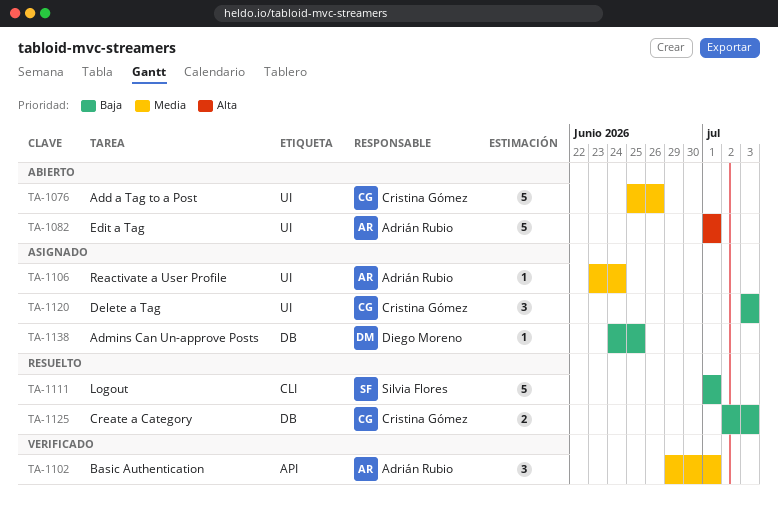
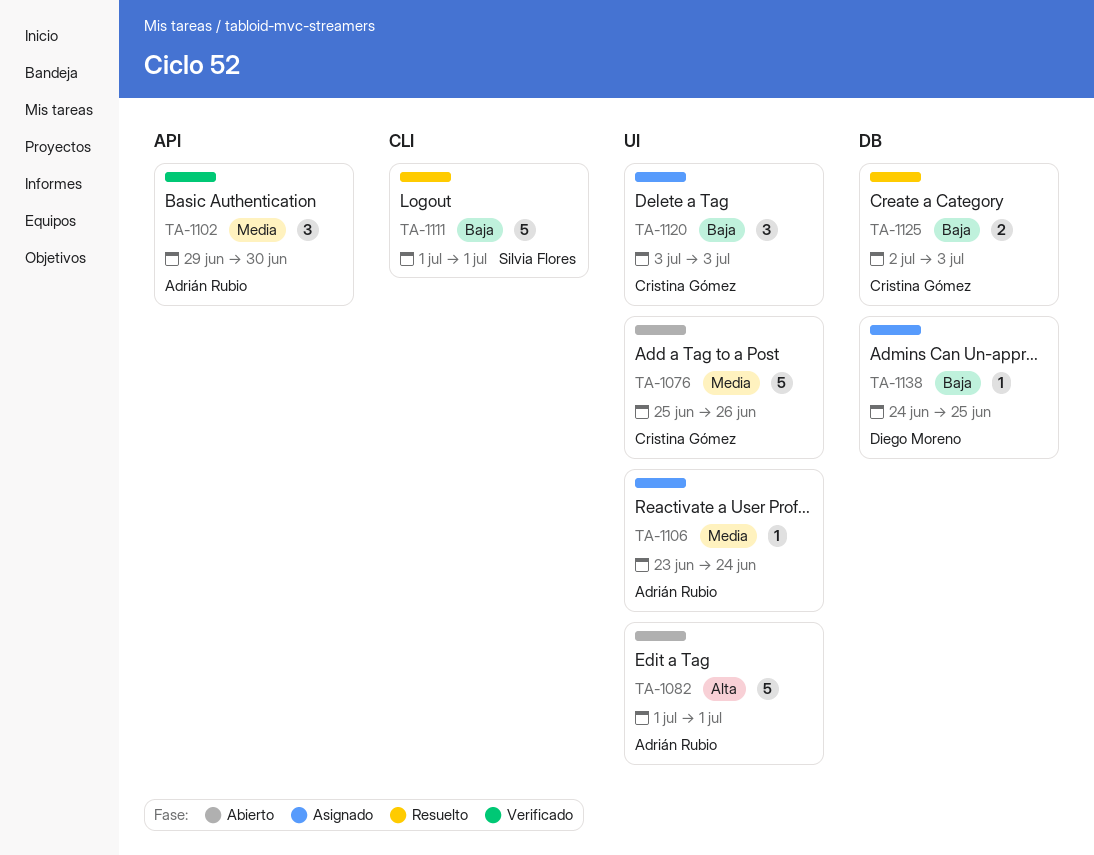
TA-1102, due: Jul 1 -> Jun 30

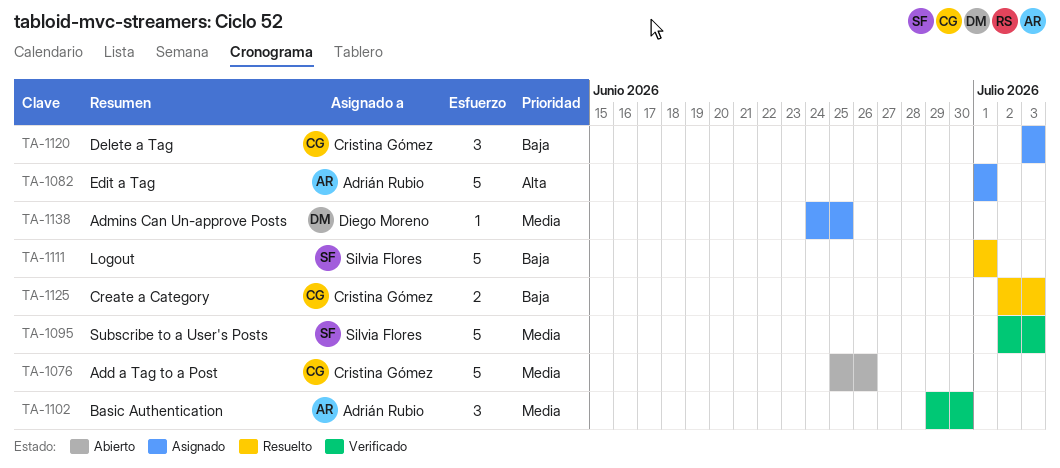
TA-1082, status: Abierto -> Asignado
TA-1095: none -> present
TA-1106: present -> none
TA-1138, priority: Baja -> Media

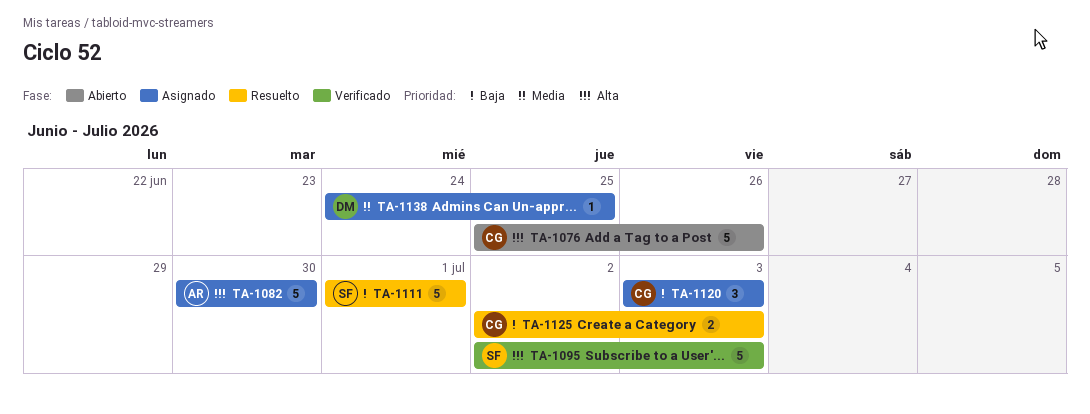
TA-1076, priority: Media -> Alta
TA-1082, start: Jul 1 -> Jun 30
TA-1082, due: Jul 1 -> Jun 30
TA-1095, priority: Media -> Alta
TA-1102: present -> none

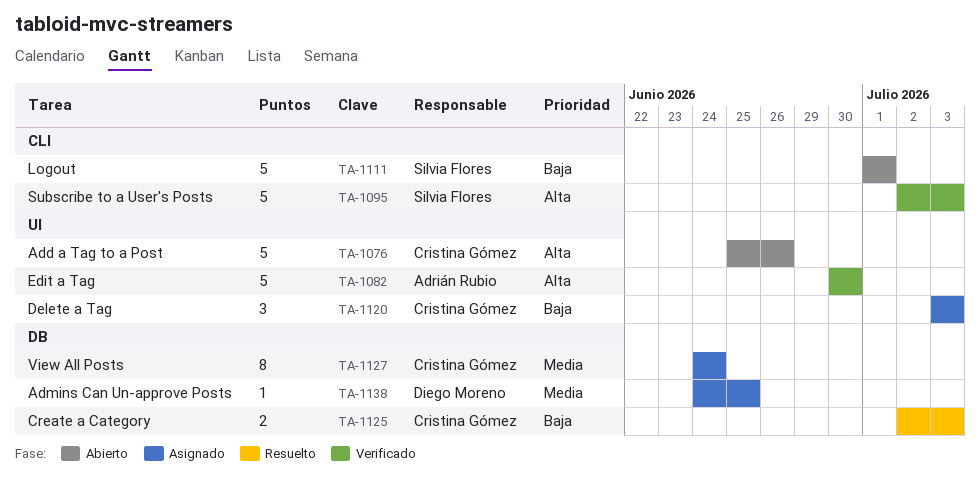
TA-1082, status: Asignado -> Verificado
TA-1111, status: Resuelto -> Abierto
TA-1127: none -> present

